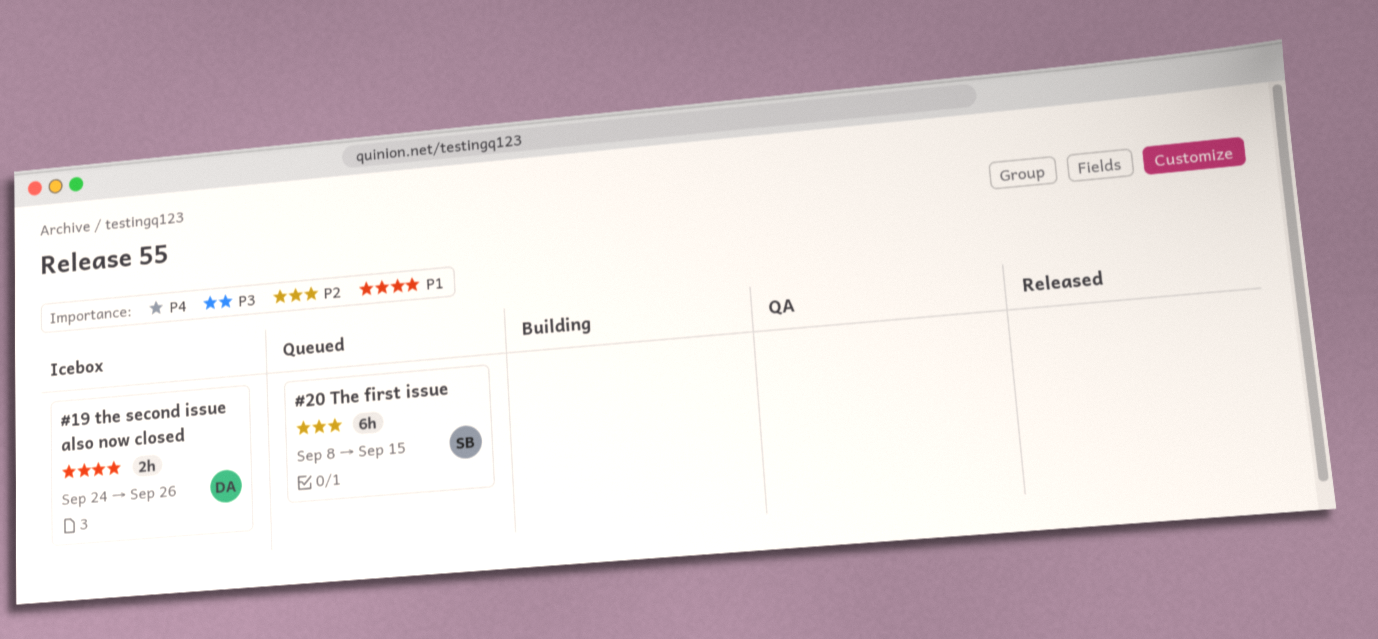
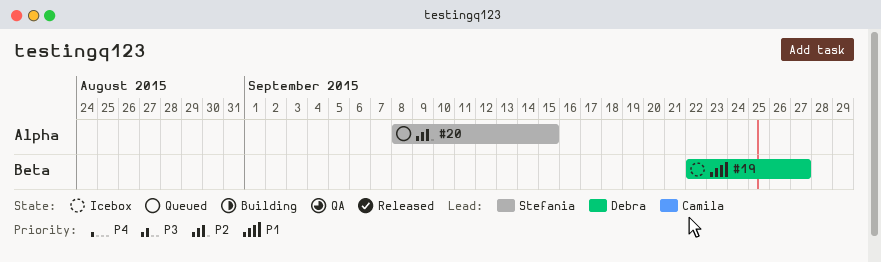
#19, start: Sep 24 -> Sep 22
#19, due: Sep 26 -> Sep 27

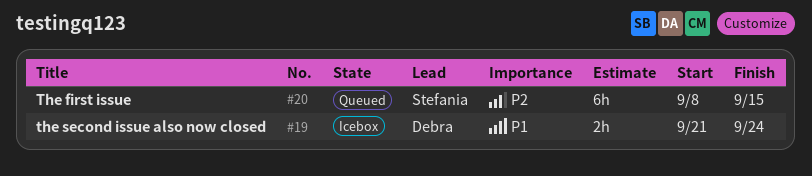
#19, start: Sep 22 -> Sep 21
#19, due: Sep 27 -> Sep 24

